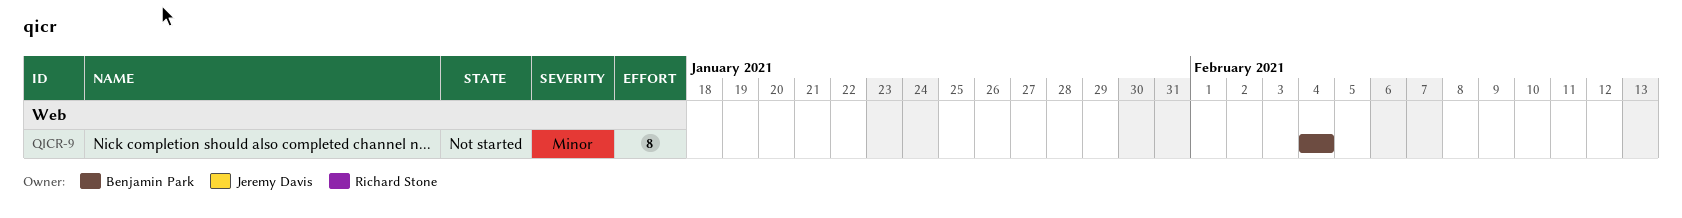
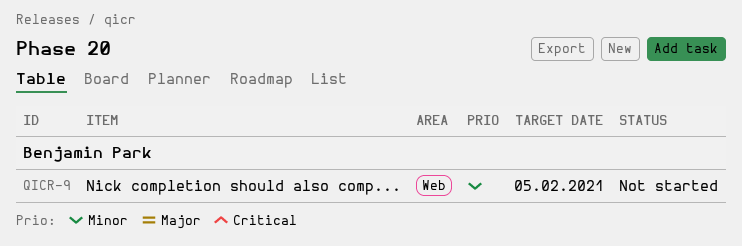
QICR-9, due: Feb 4 -> Feb 5

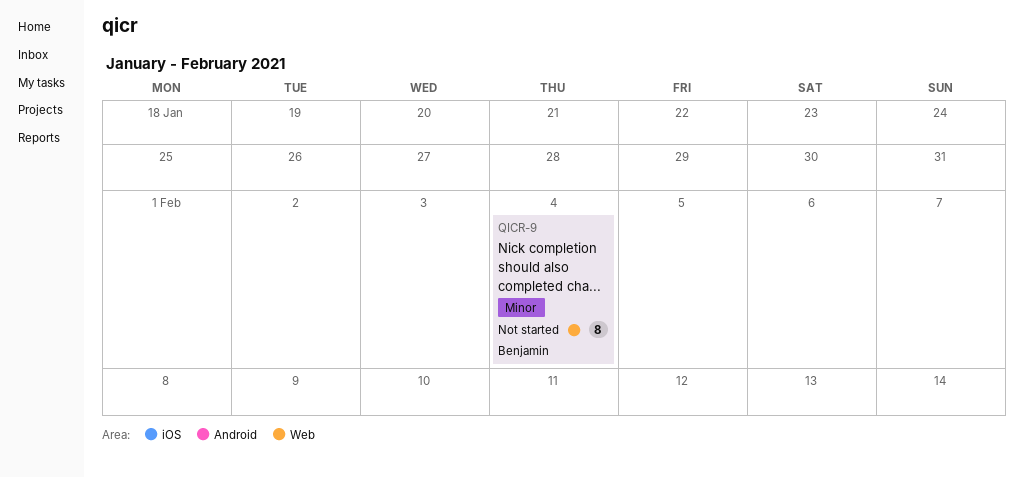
QICR-9, due: Feb 5 -> Feb 4

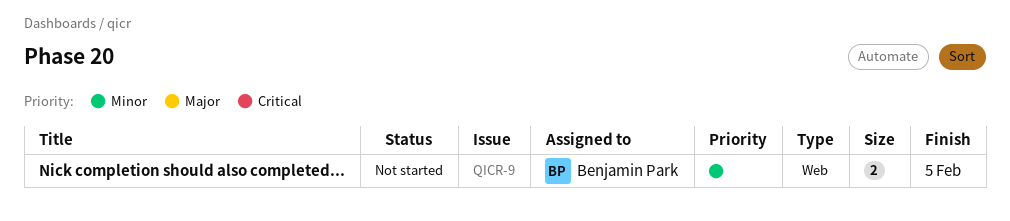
QICR-9, estimate: 8 -> 2
QICR-9, due: Feb 4 -> Feb 5

